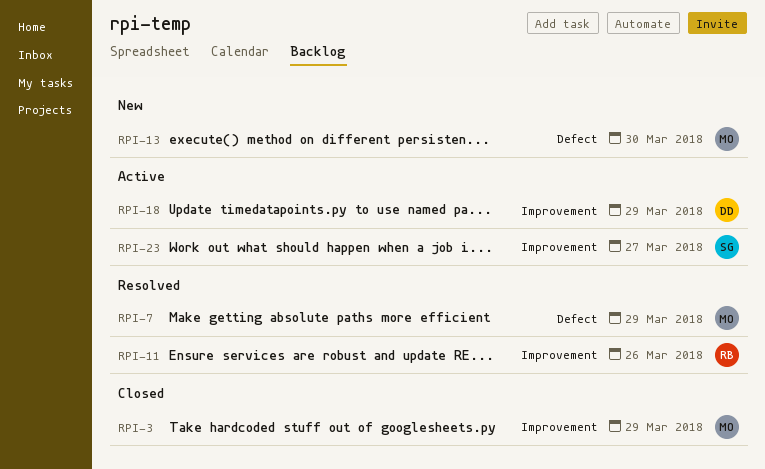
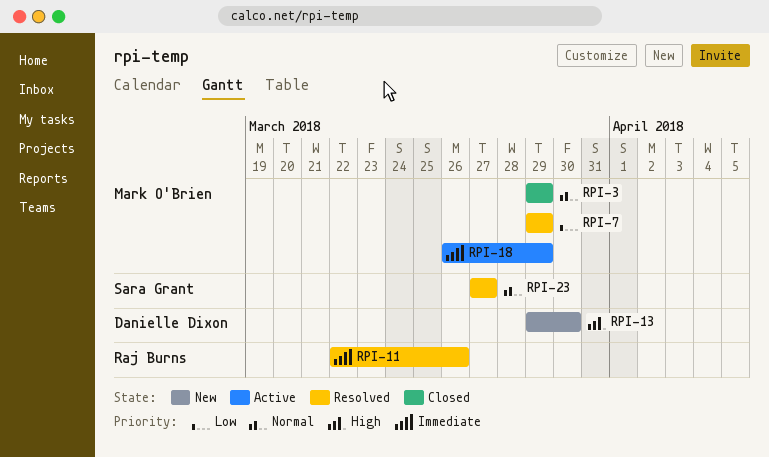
RPI-13, owner: Mark O'Brien -> Danielle Dixon
RPI-18, owner: Danielle Dixon -> Mark O'Brien
RPI-23, status: Active -> Resolved

